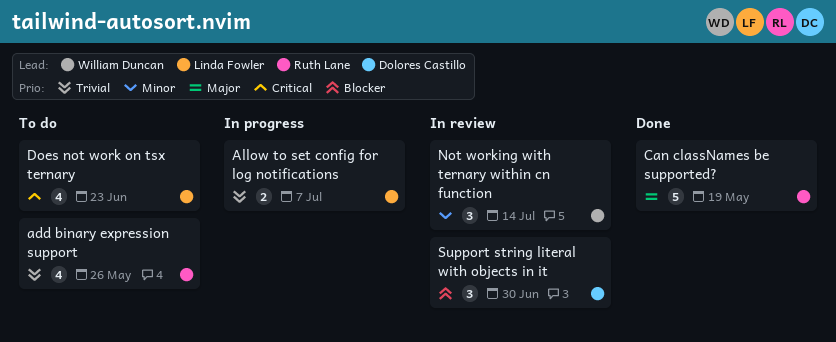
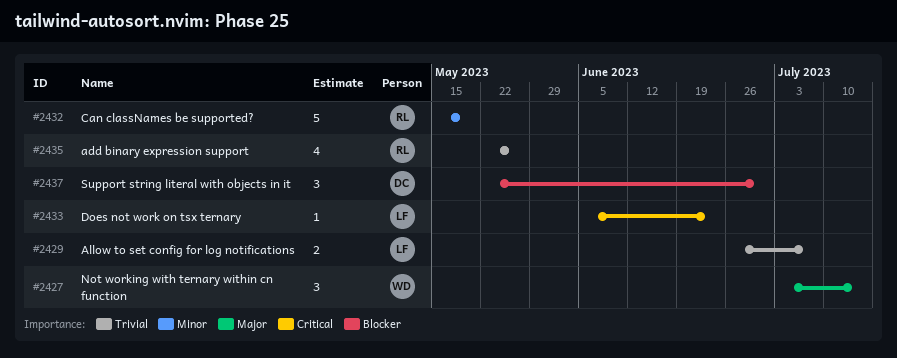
Can classNames be supported?, priority: Major -> Minor
Does not work on tsx ternary, estimate: 4 -> 1
Not working with ternary within cn function, priority: Minor -> Major

